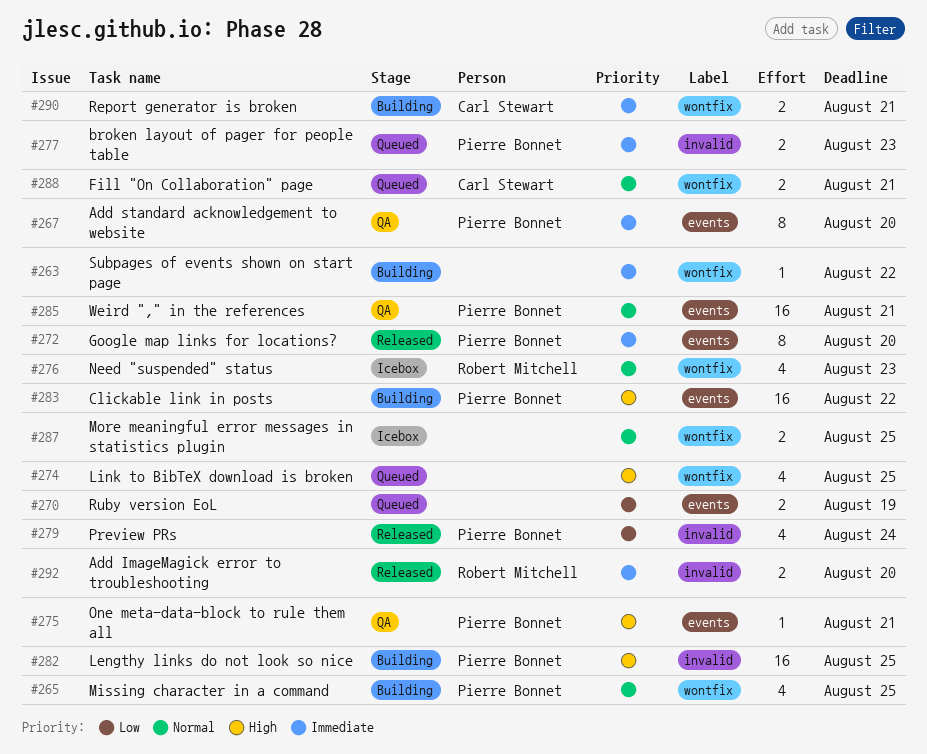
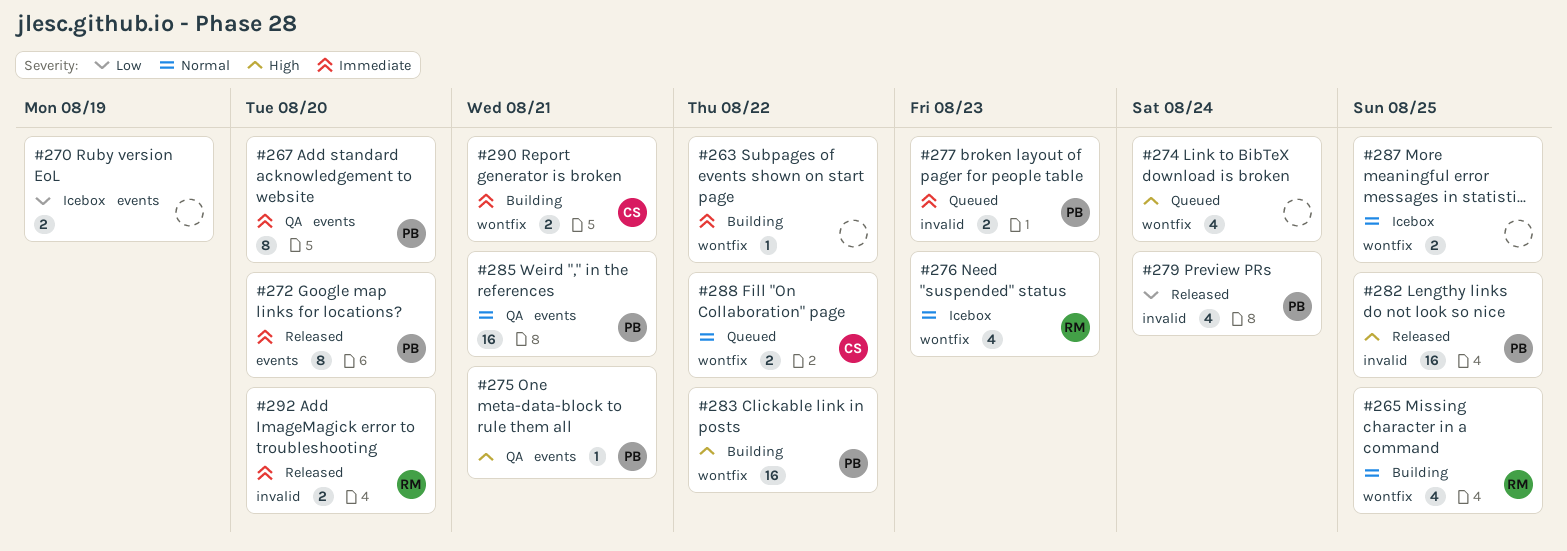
#265, owner: Pierre Bonnet -> Robert Mitchell
#270, status: Queued -> Icebox
#274, due: Aug 25 -> Aug 24
#282, status: Building -> Released
#283, label: events -> wontfix
#288, due: Aug 21 -> Aug 22

